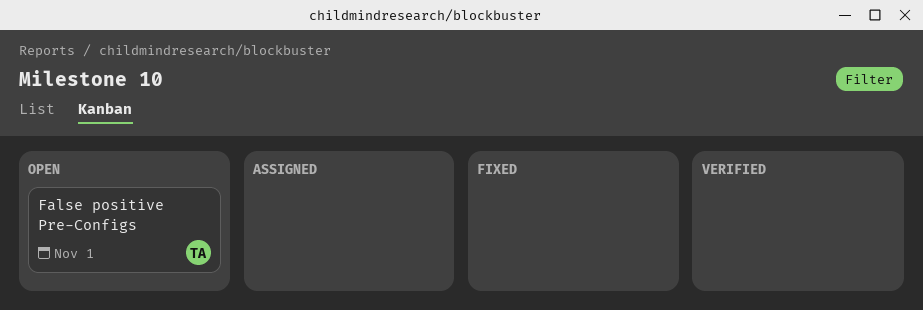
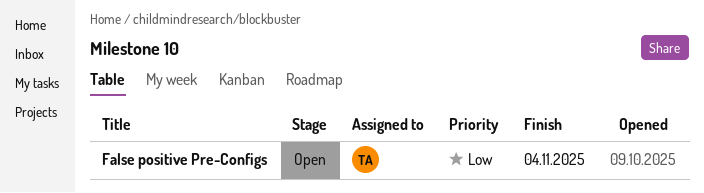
False positive Pre-Configs, due: Nov 1 -> Nov 4

